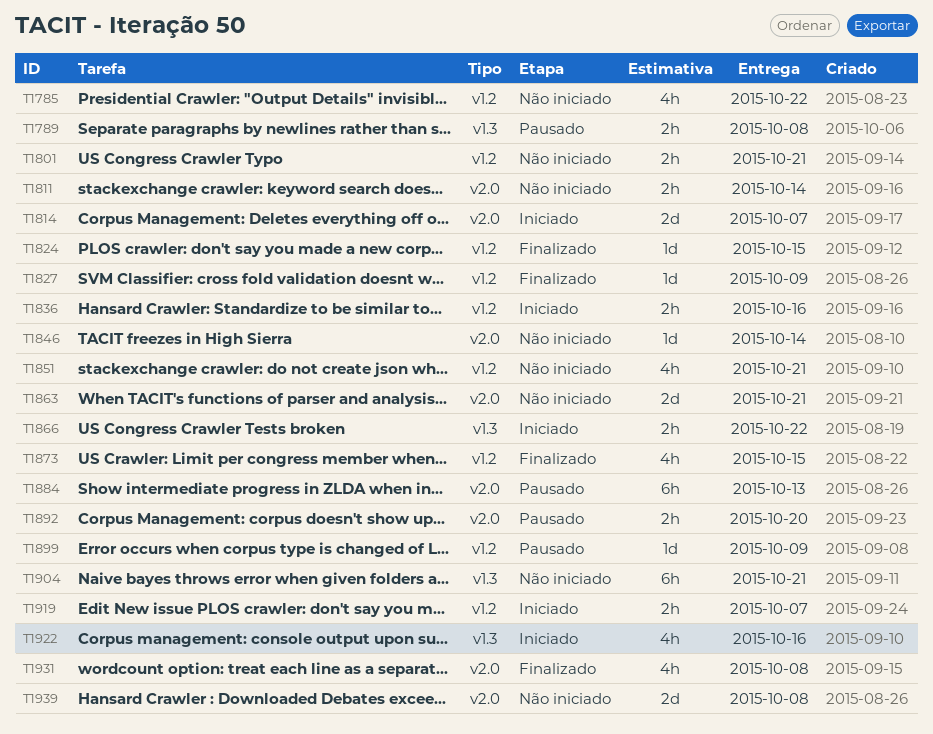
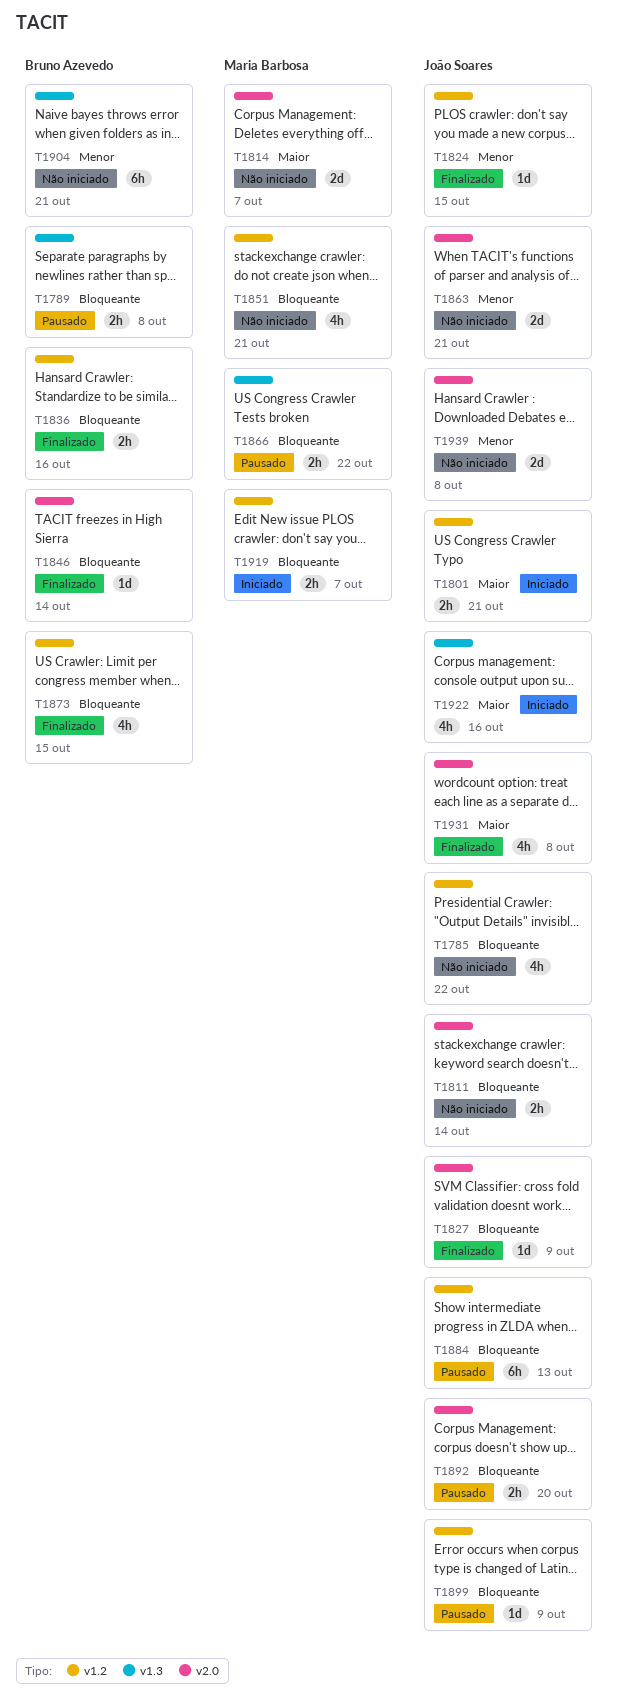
T1801, status: Não iniciado -> Iniciado
T1814, status: Iniciado -> Não iniciado
T1827, label: v1.2 -> v2.0
T1836, status: Iniciado -> Finalizado
T1846, status: Não iniciado -> Finalizado
T1866, status: Iniciado -> Pausado
T1884, label: v2.0 -> v1.2

